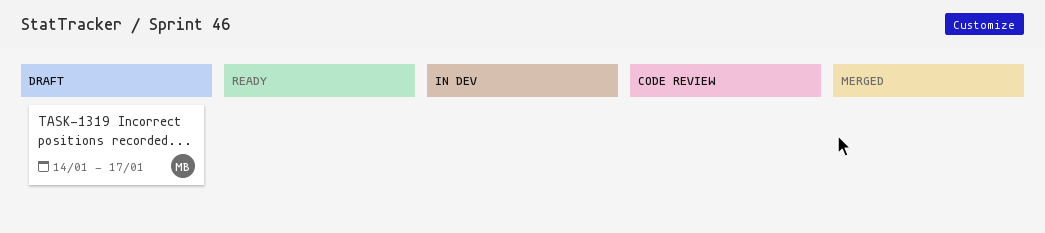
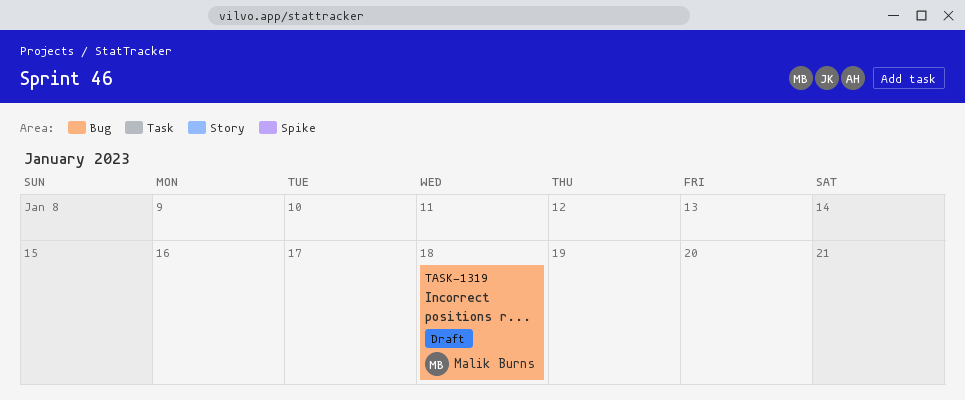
TASK-1319, due: Jan 17 -> Jan 18

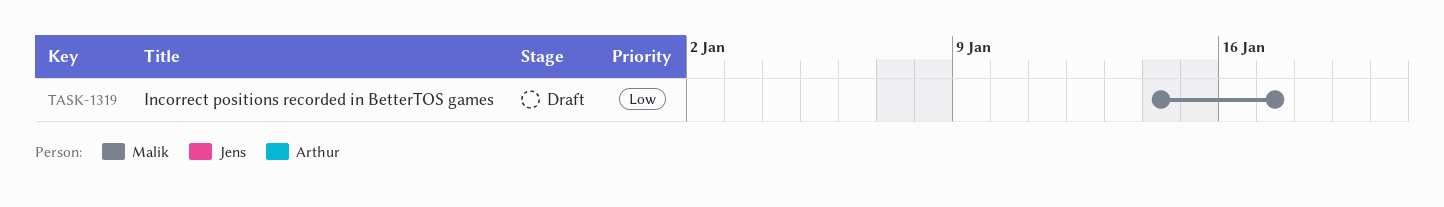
TASK-1319, due: Jan 18 -> Jan 17

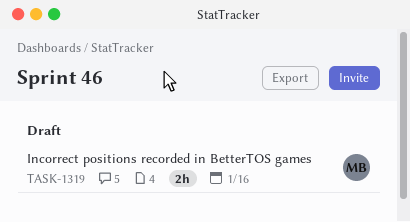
TASK-1319, due: Jan 17 -> Jan 16

